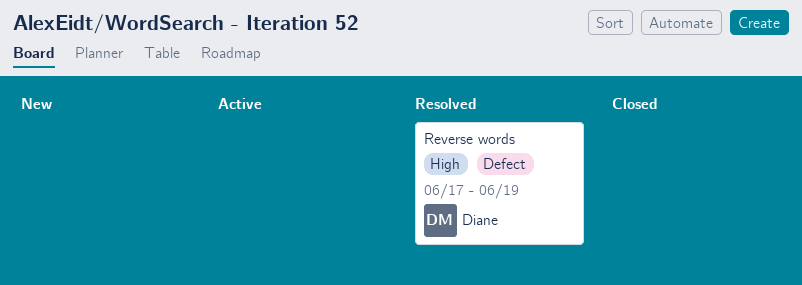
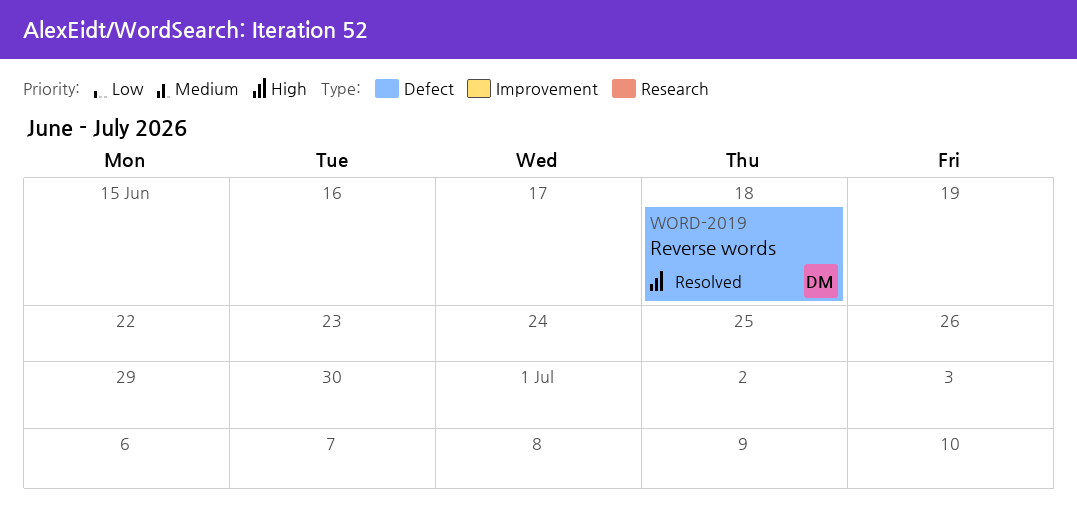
Reverse words, due: Jun 19 -> Jun 18

